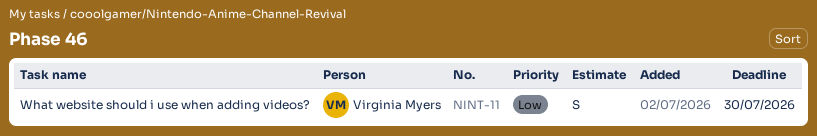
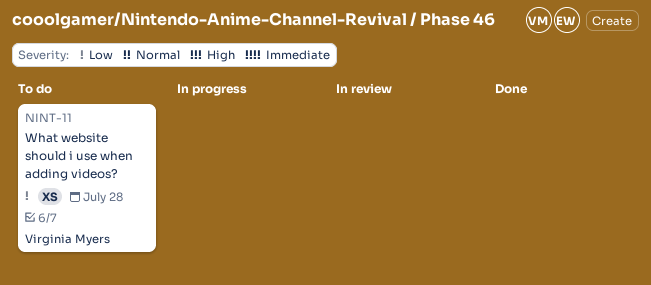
NINT-11, estimate: S -> XS
NINT-11, due: Jul 30 -> Jul 28

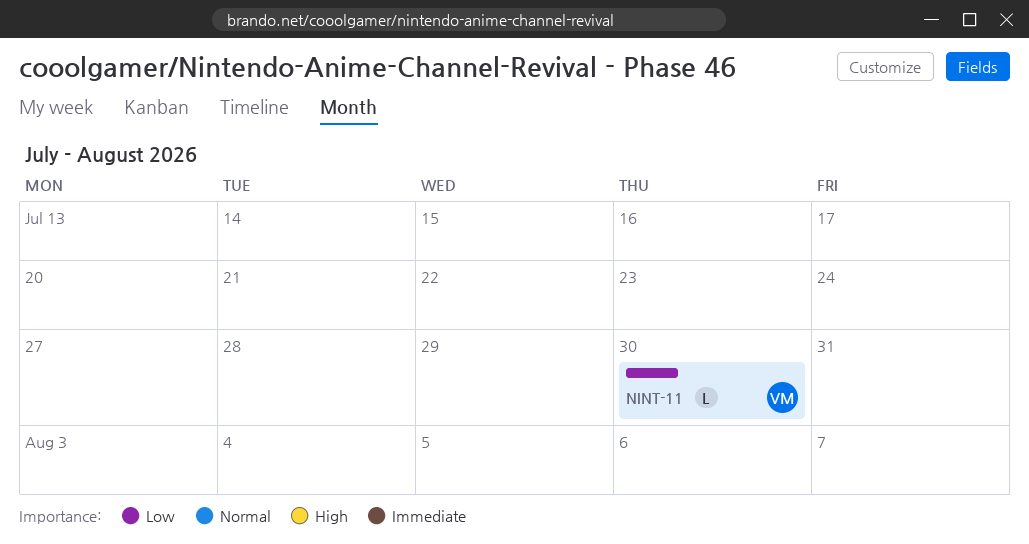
NINT-11, estimate: XS -> L
NINT-11, due: Jul 28 -> Jul 30

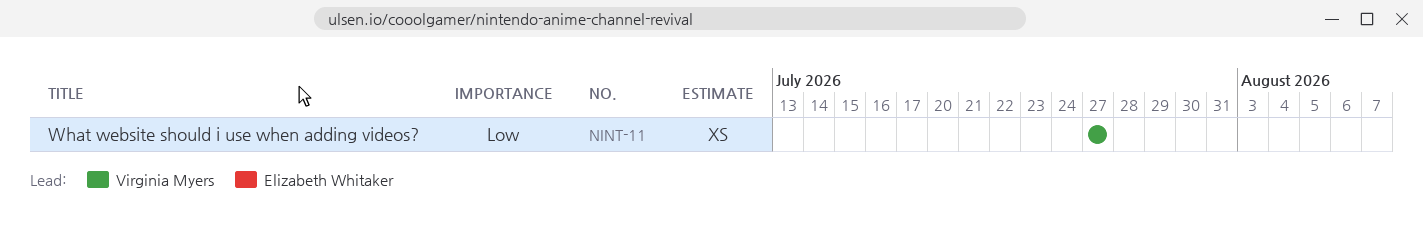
NINT-11, estimate: L -> XS
NINT-11, due: Jul 30 -> Jul 27

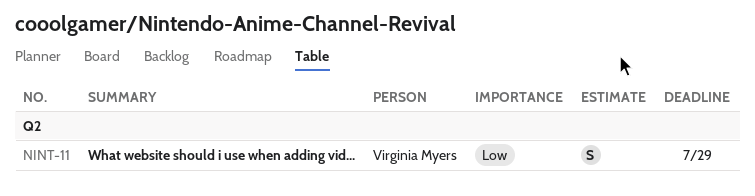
NINT-11, estimate: XS -> S
NINT-11, due: Jul 27 -> Jul 29

